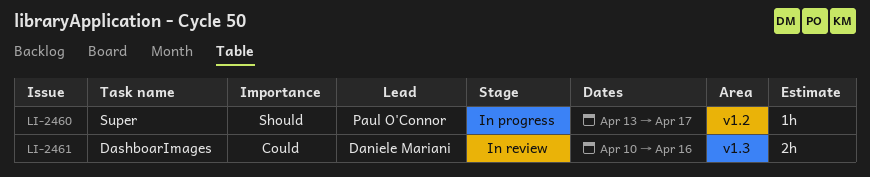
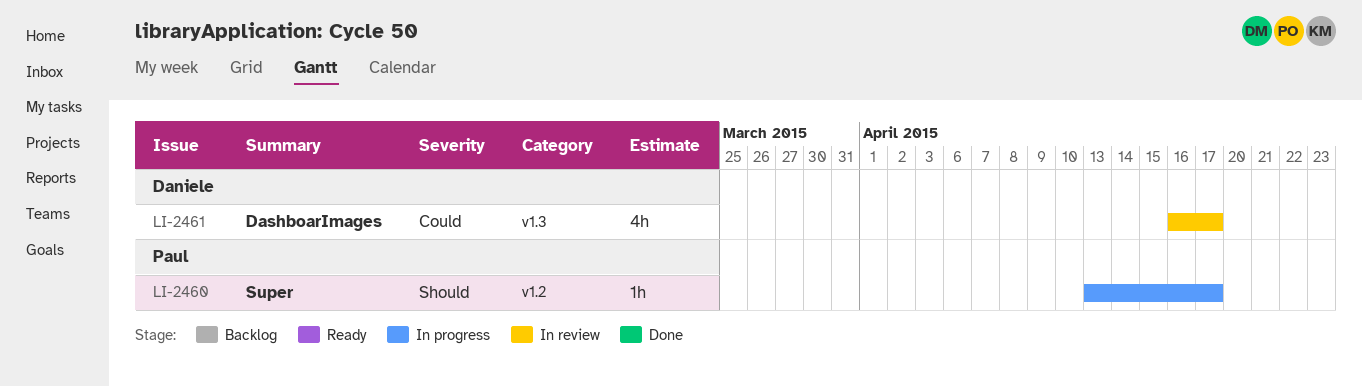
LI-2461, estimate: 2h -> 4h
LI-2461, start: Apr 10 -> Apr 16
LI-2461, due: Apr 16 -> Apr 17

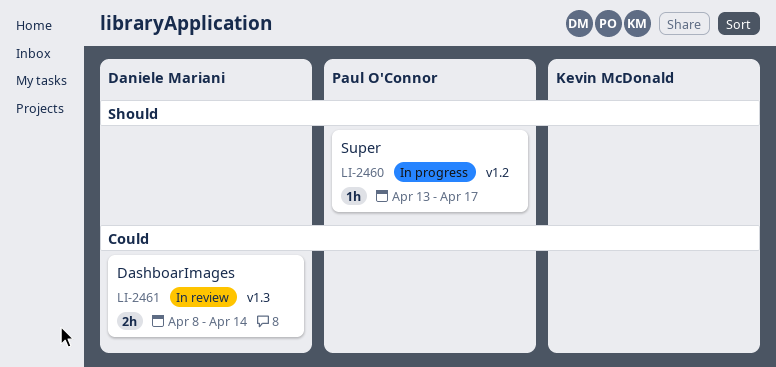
LI-2461, estimate: 4h -> 2h
LI-2461, start: Apr 16 -> Apr 8
LI-2461, due: Apr 17 -> Apr 14

